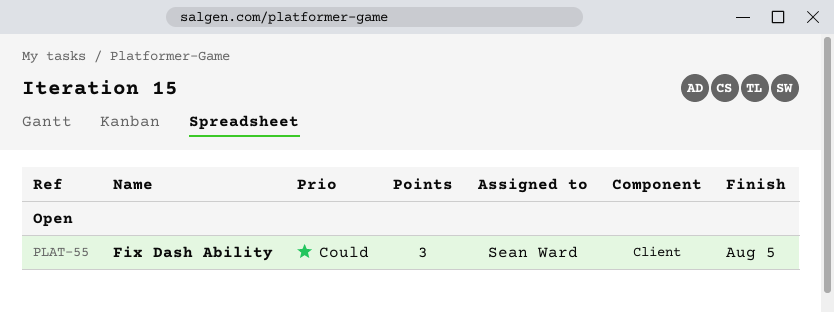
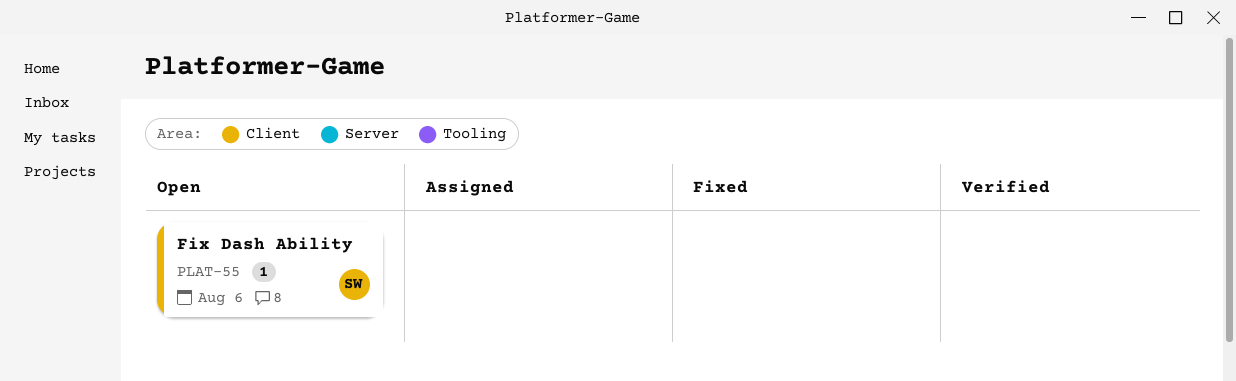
PLAT-55, estimate: 3 -> 1
PLAT-55, due: Aug 5 -> Aug 6

